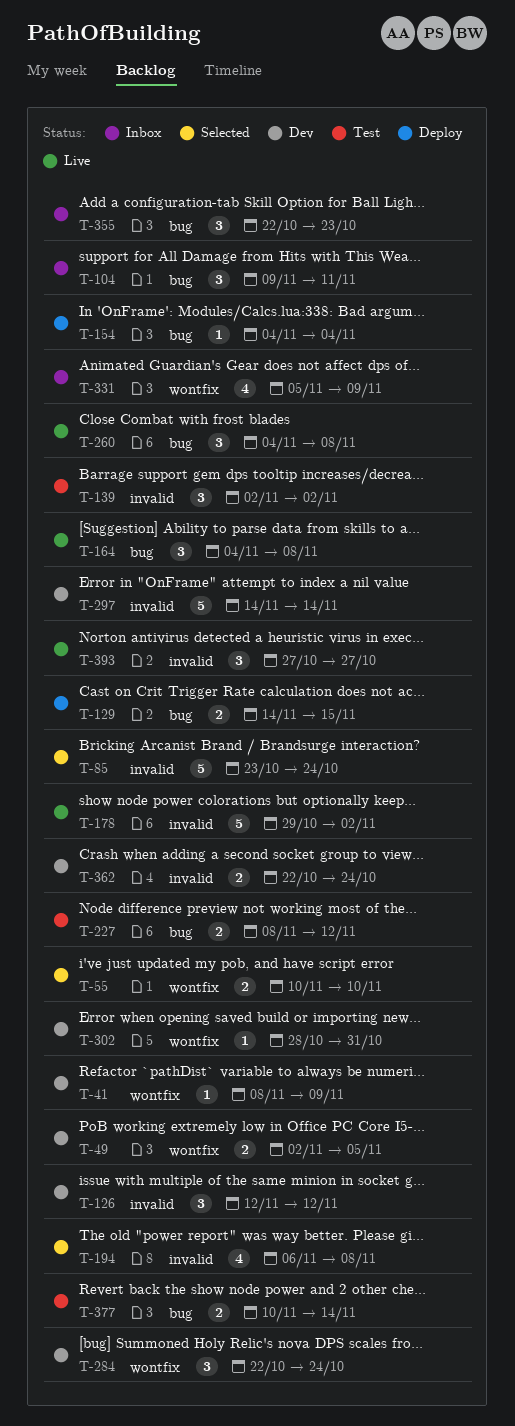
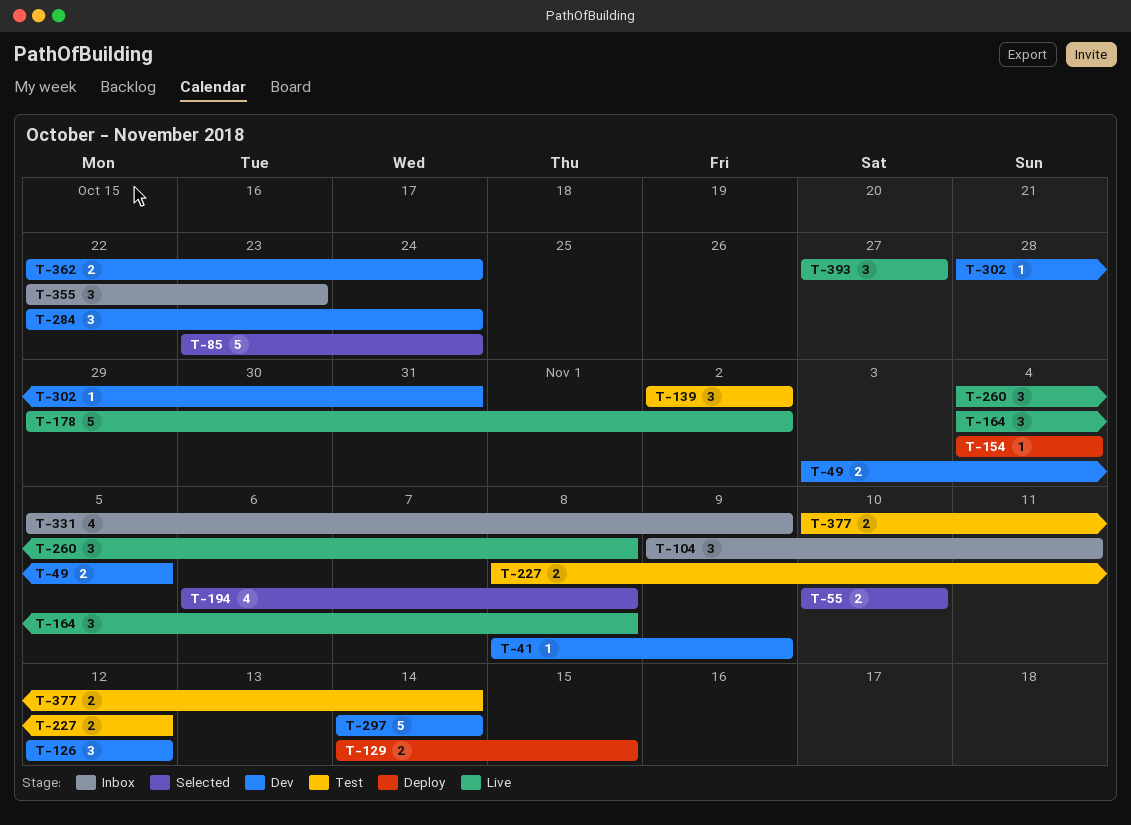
T-49, start: Nov 2 -> Nov 3

